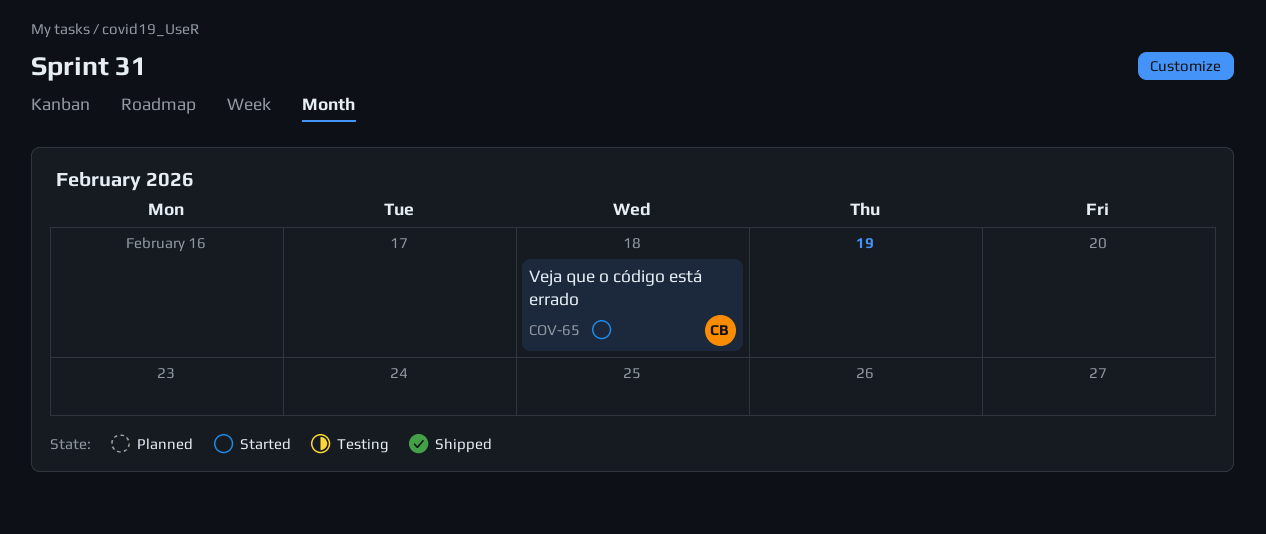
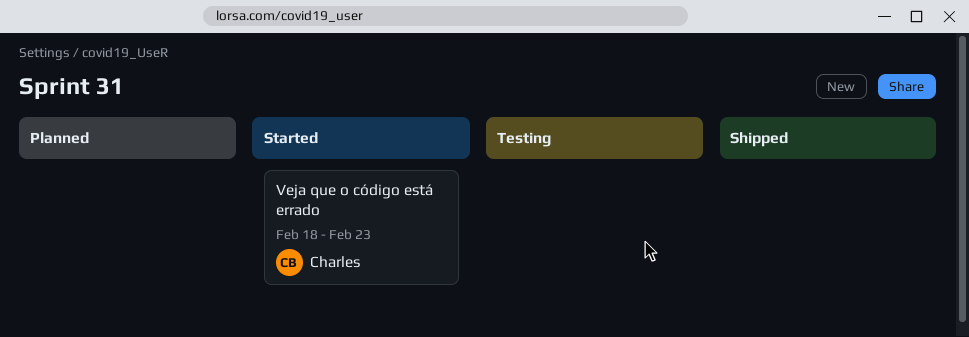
Veja que o código está errado, due: Feb 18 -> Feb 23

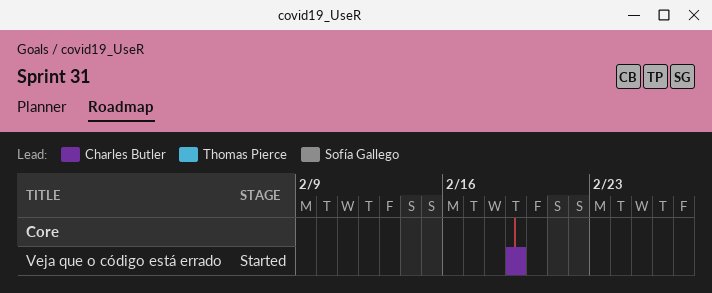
Veja que o código está errado, start: Feb 18 -> Feb 19
Veja que o código está errado, due: Feb 23 -> Feb 19

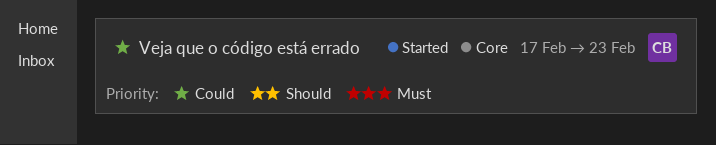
Veja que o código está errado, start: Feb 19 -> Feb 17
Veja que o código está errado, due: Feb 19 -> Feb 23

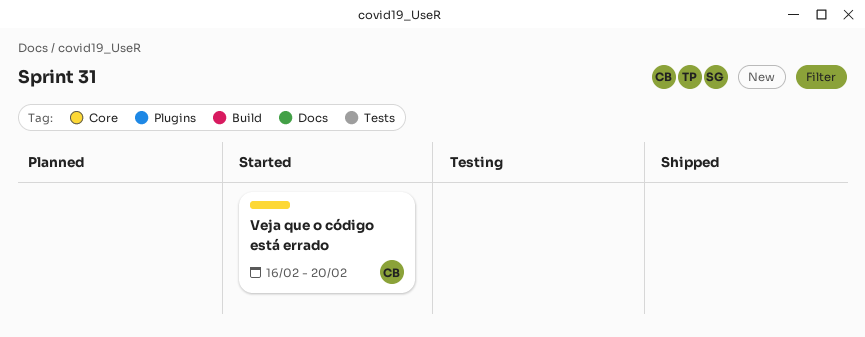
Veja que o código está errado, start: Feb 17 -> Feb 16
Veja que o código está errado, due: Feb 23 -> Feb 20

